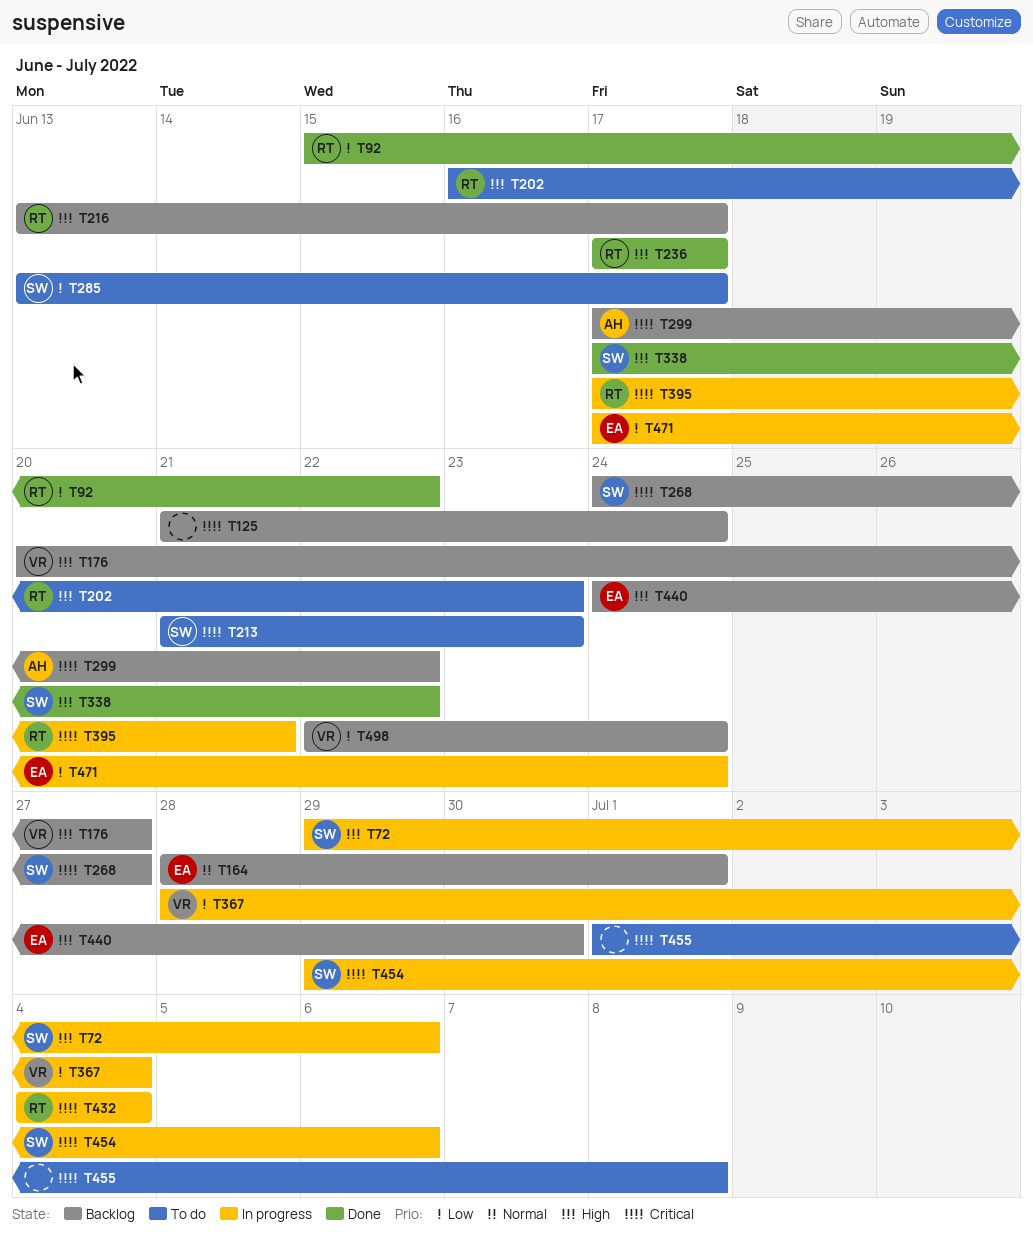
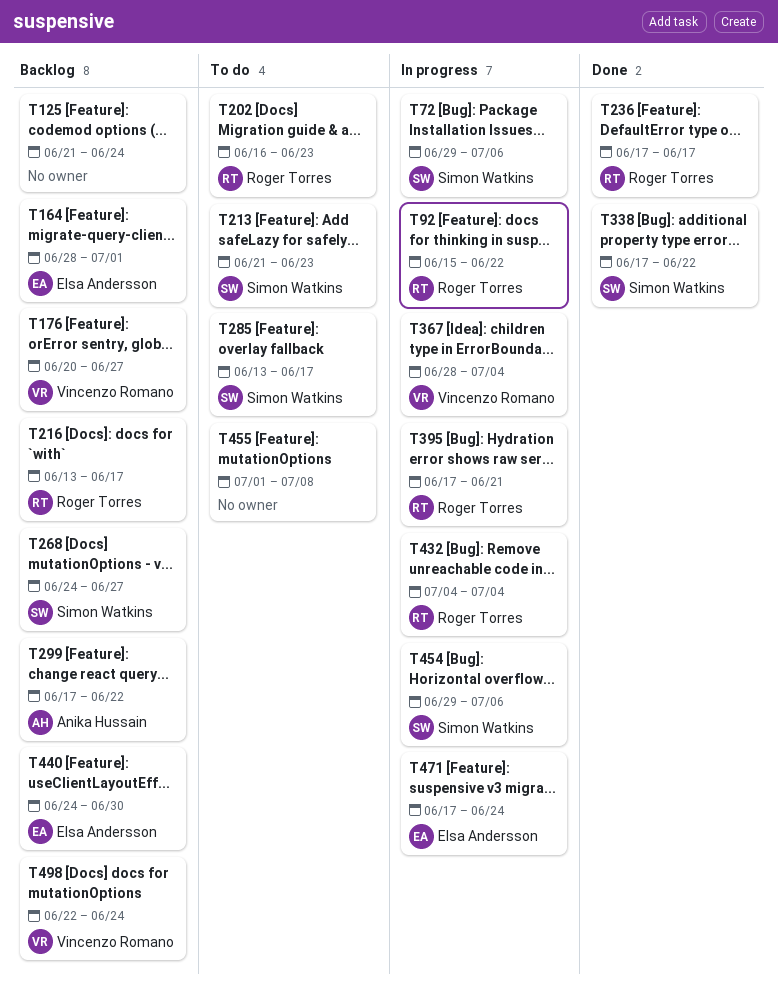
T92, status: Done -> In progress

